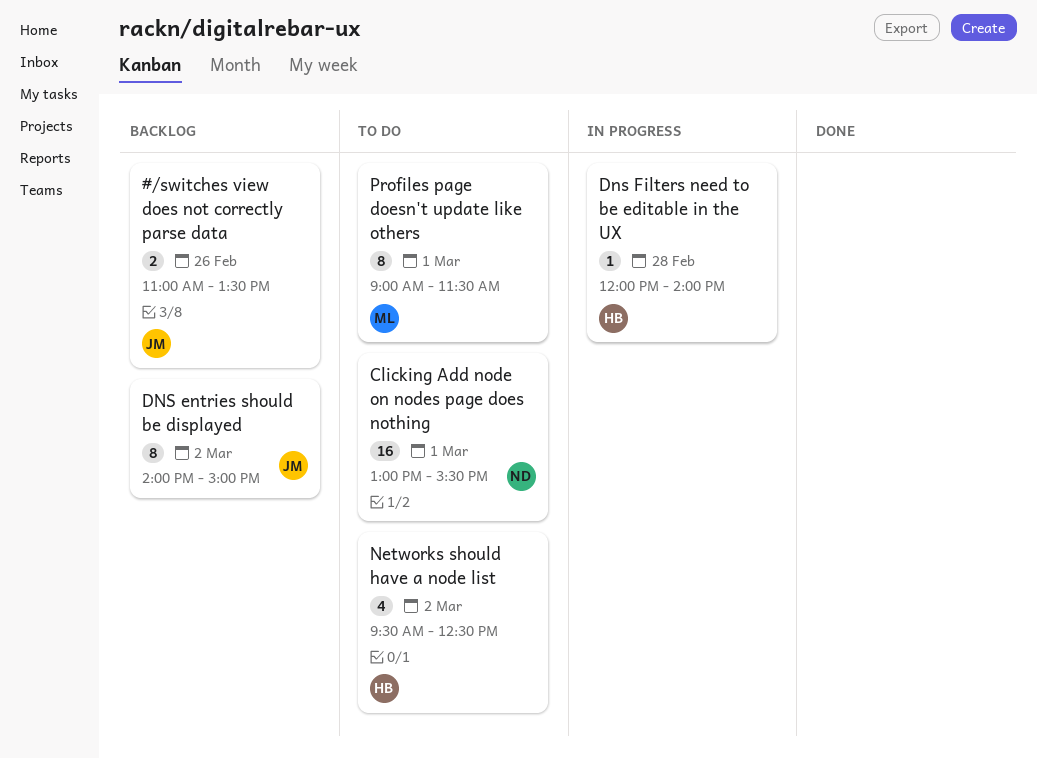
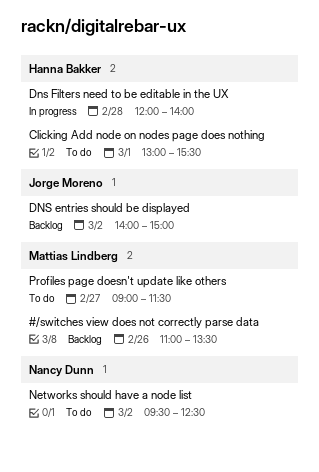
#/switches view does not correctly parse data, owner: Jorge Moreno -> Mattias Lindberg
Clicking Add node on nodes page does nothing, owner: Nancy Dunn -> Hanna Bakker
Networks should have a node list, owner: Hanna Bakker -> Nancy Dunn
Profiles page doesn't update like others, day: Mar 1 -> Feb 27

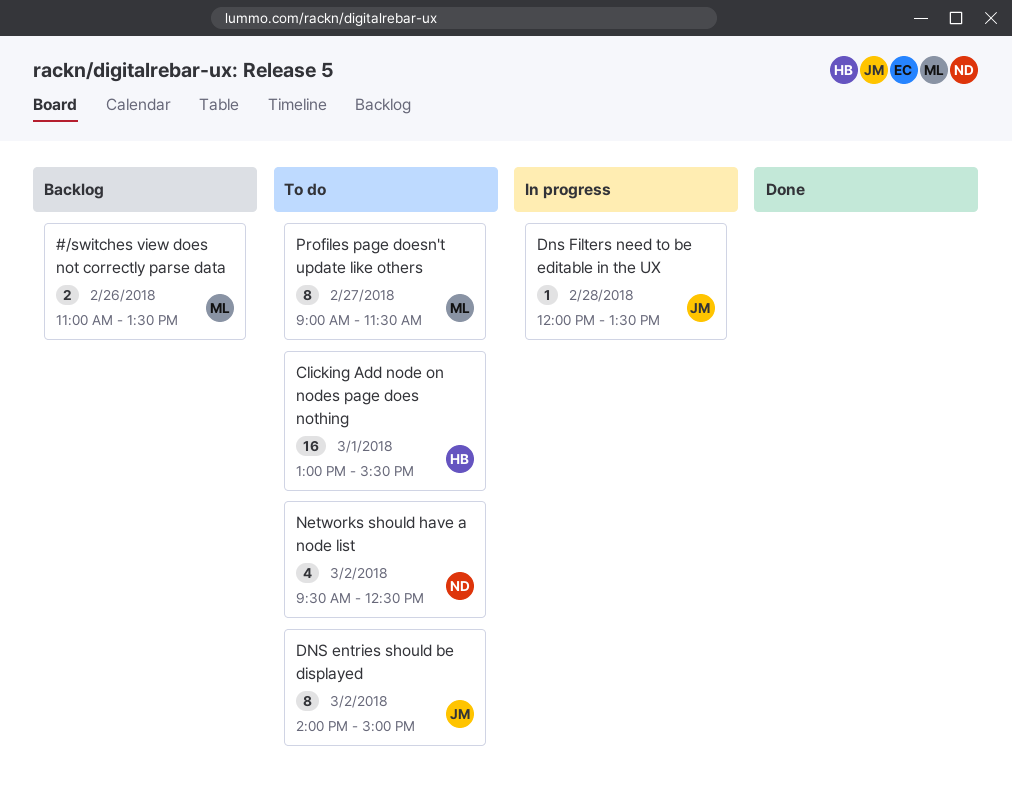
DNS entries should be displayed, status: Backlog -> To do
Dns Filters need to be editable in the UX, owner: Hanna Bakker -> Jorge Moreno
Dns Filters need to be editable in the UX, ends: 14:00 -> 13:30

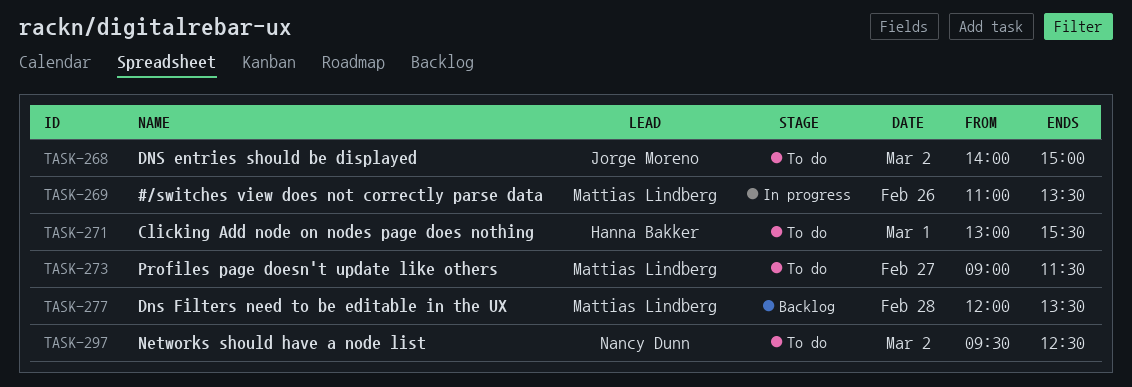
#/switches view does not correctly parse data, status: Backlog -> In progress
Dns Filters need to be editable in the UX, status: In progress -> Backlog
Dns Filters need to be editable in the UX, owner: Jorge Moreno -> Mattias Lindberg

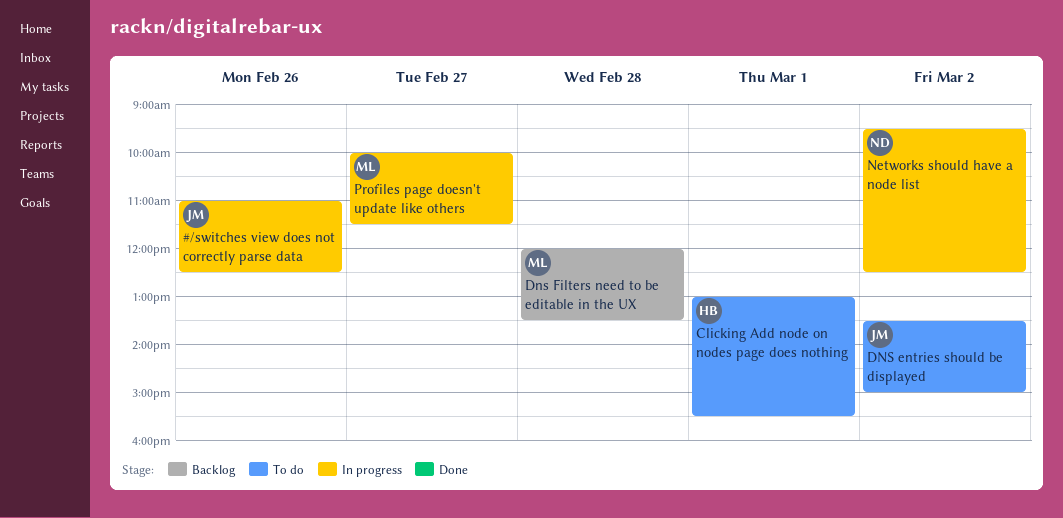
#/switches view does not correctly parse data, owner: Mattias Lindberg -> Jorge Moreno
#/switches view does not correctly parse data, ends: 13:30 -> 12:30
DNS entries should be displayed, begins: 14:00 -> 13:30
Networks should have a node list, status: To do -> In progress
Profiles page doesn't update like others, status: To do -> In progress
Profiles page doesn't update like others, begins: 09:00 -> 10:00

